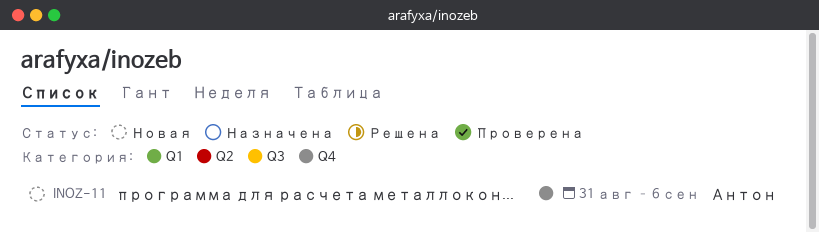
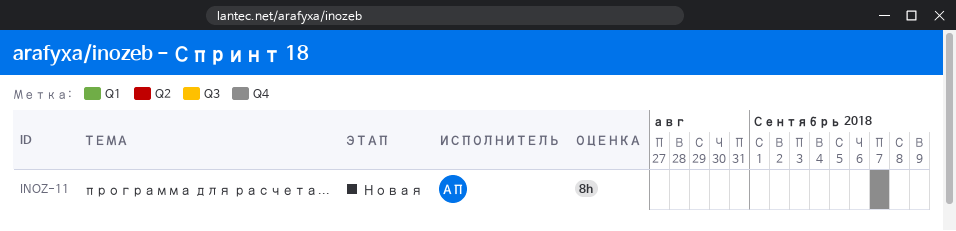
INOZ-11, start: Aug 31 -> Sep 7
INOZ-11, due: Sep 6 -> Sep 7

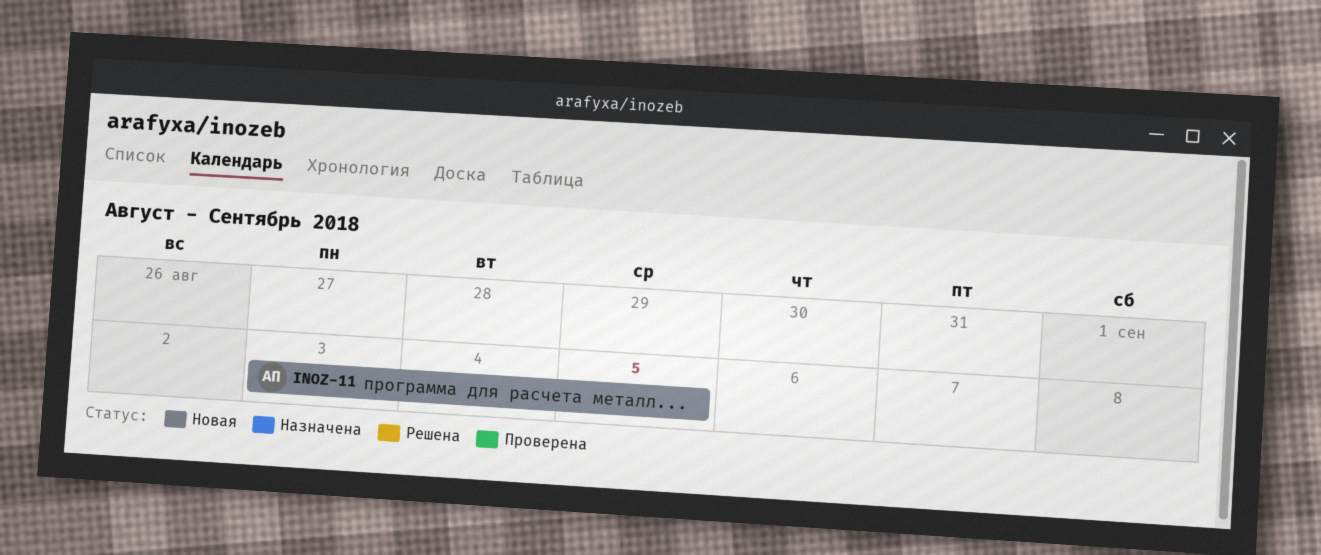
INOZ-11, start: Sep 7 -> Sep 3
INOZ-11, due: Sep 7 -> Sep 5

